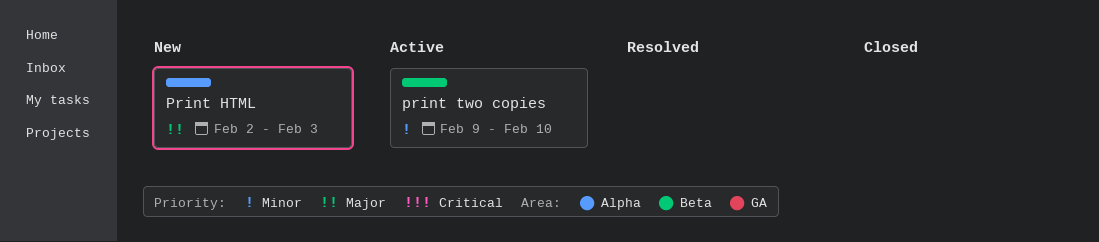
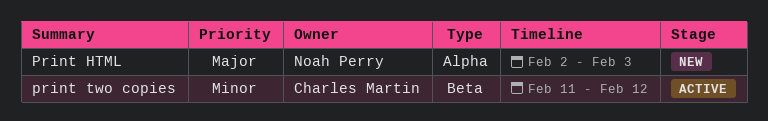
print two copies, start: Feb 9 -> Feb 11
print two copies, due: Feb 10 -> Feb 12

